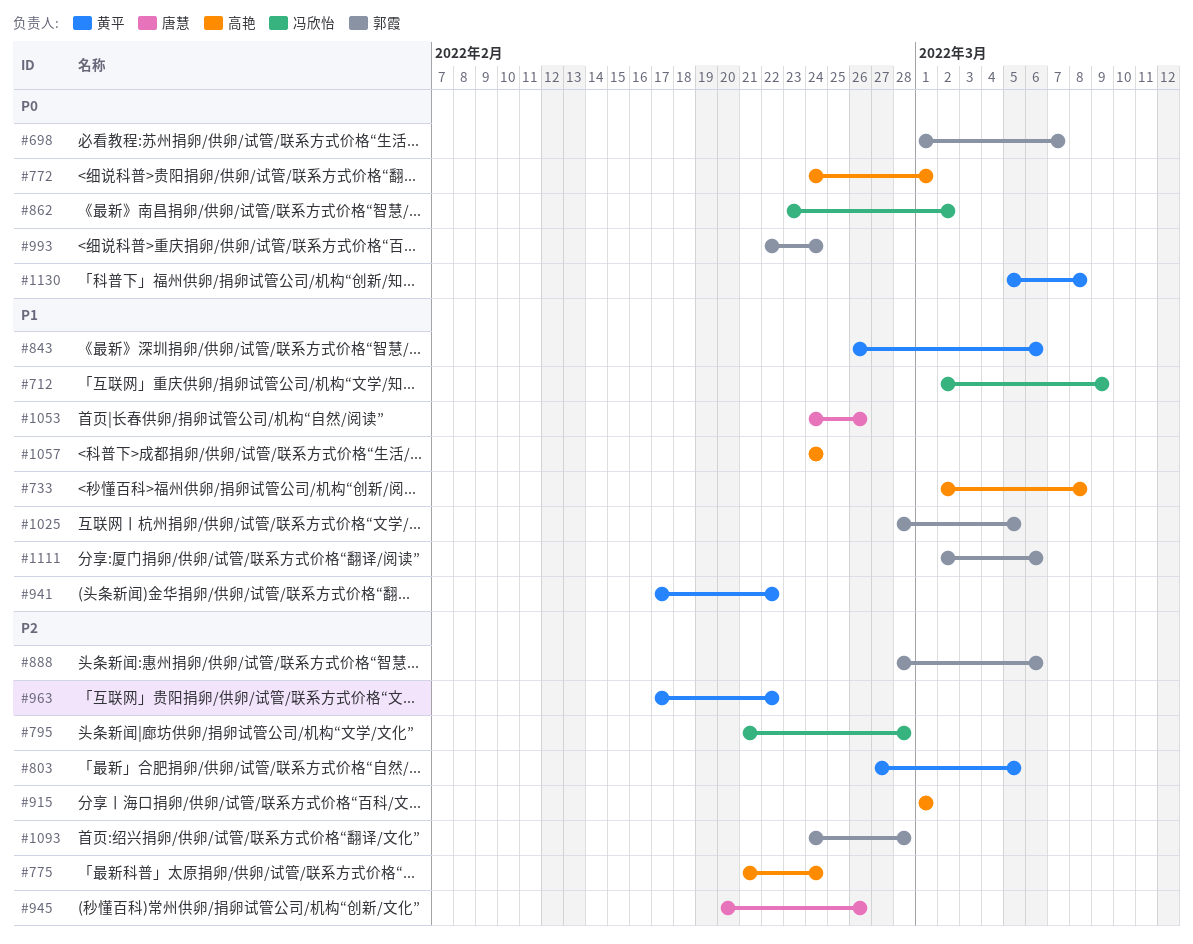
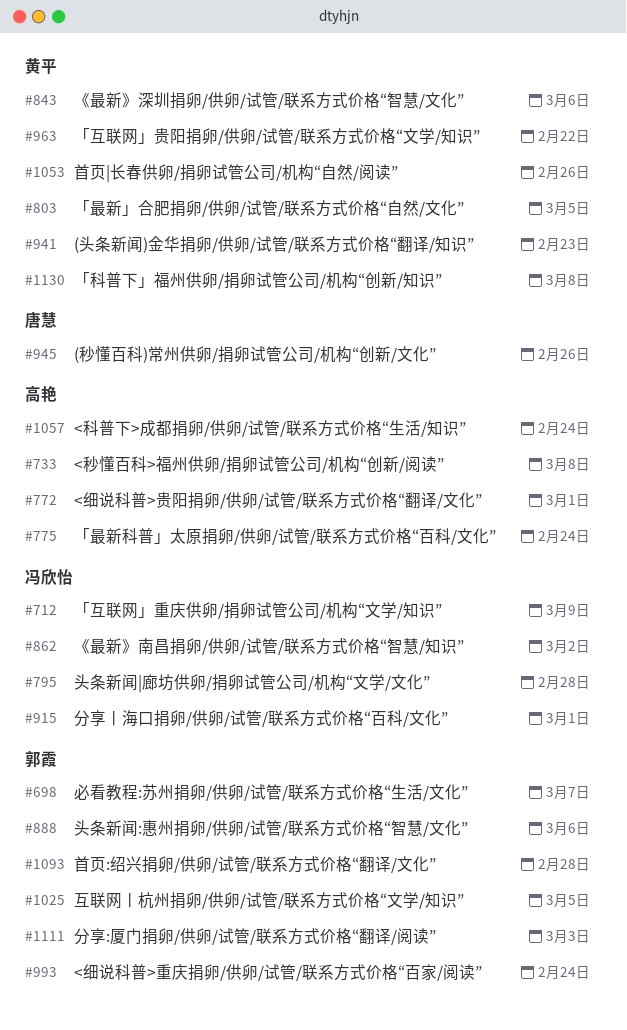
#915, owner: 高艳 -> 冯欣怡
#941, due: Feb 22 -> Feb 23
#1053, owner: 唐慧 -> 黄平
#1111, due: Mar 6 -> Mar 3

